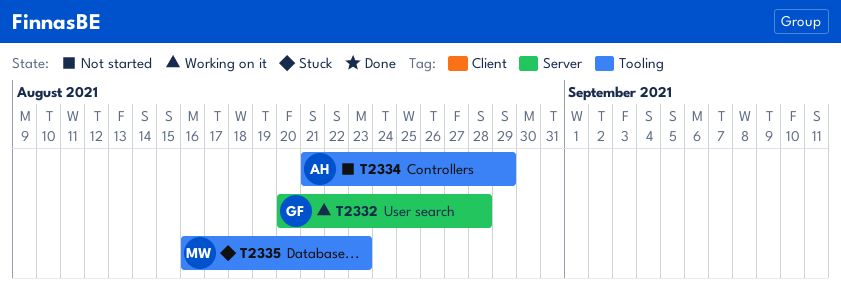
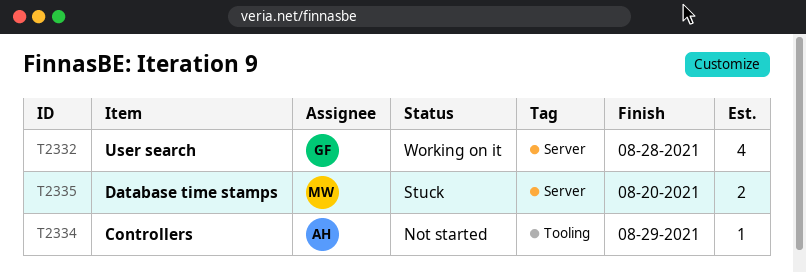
T2335, label: Tooling -> Server
T2335, due: Aug 23 -> Aug 20

